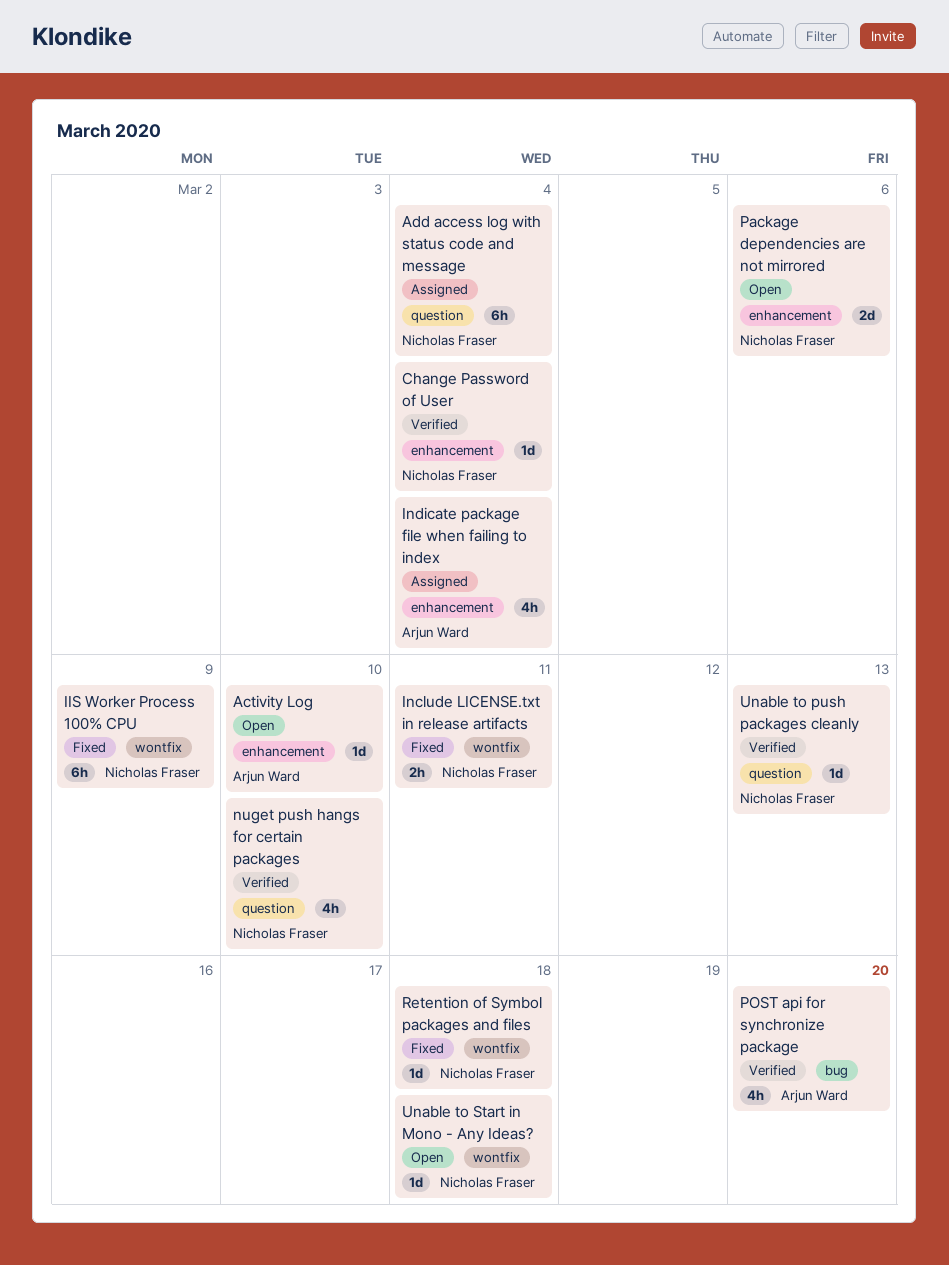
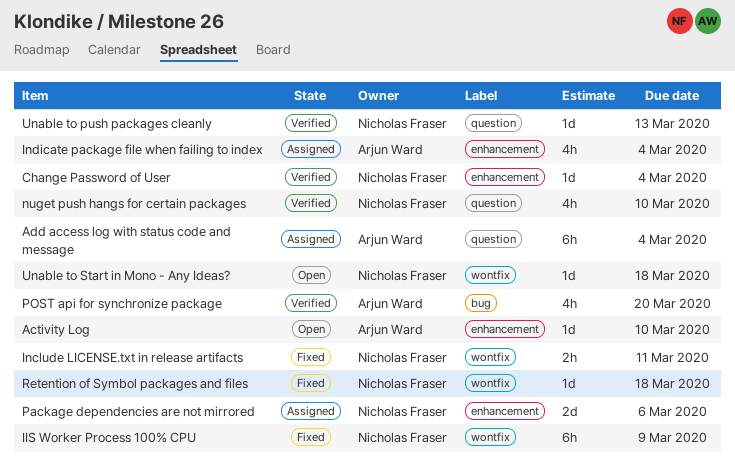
Add access log with status code and message, owner: Nicholas Fraser -> Arjun Ward
Package dependencies are not mirrored, status: Open -> Assigned

